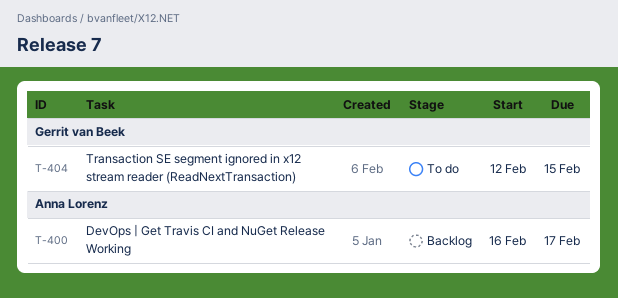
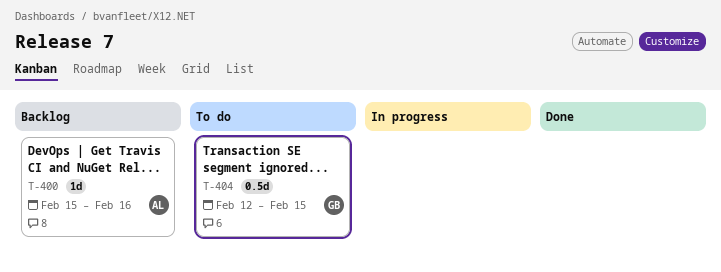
T-400, start: Feb 16 -> Feb 15
T-400, due: Feb 17 -> Feb 16

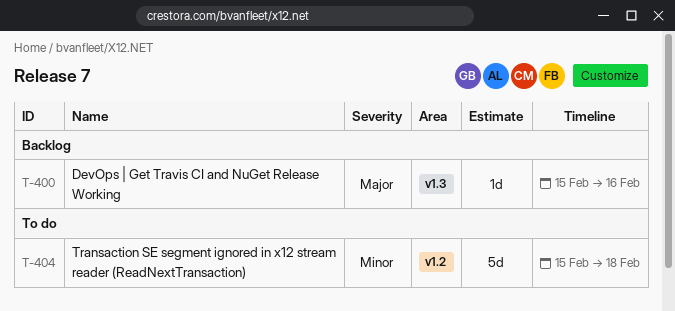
T-404, estimate: 0.5d -> 5d
T-404, start: Feb 12 -> Feb 15
T-404, due: Feb 15 -> Feb 18

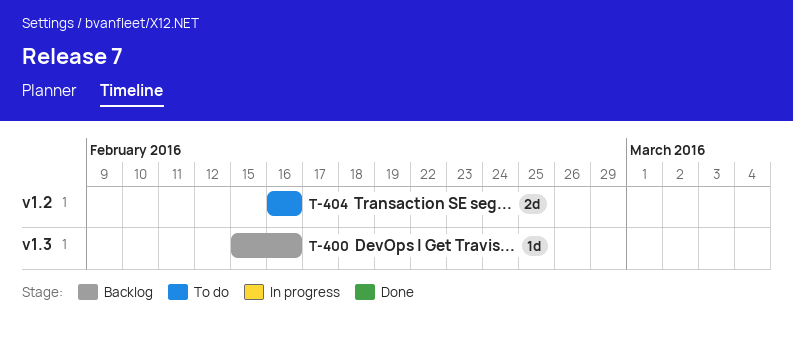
T-404, estimate: 5d -> 2d
T-404, start: Feb 15 -> Feb 16
T-404, due: Feb 18 -> Feb 16

